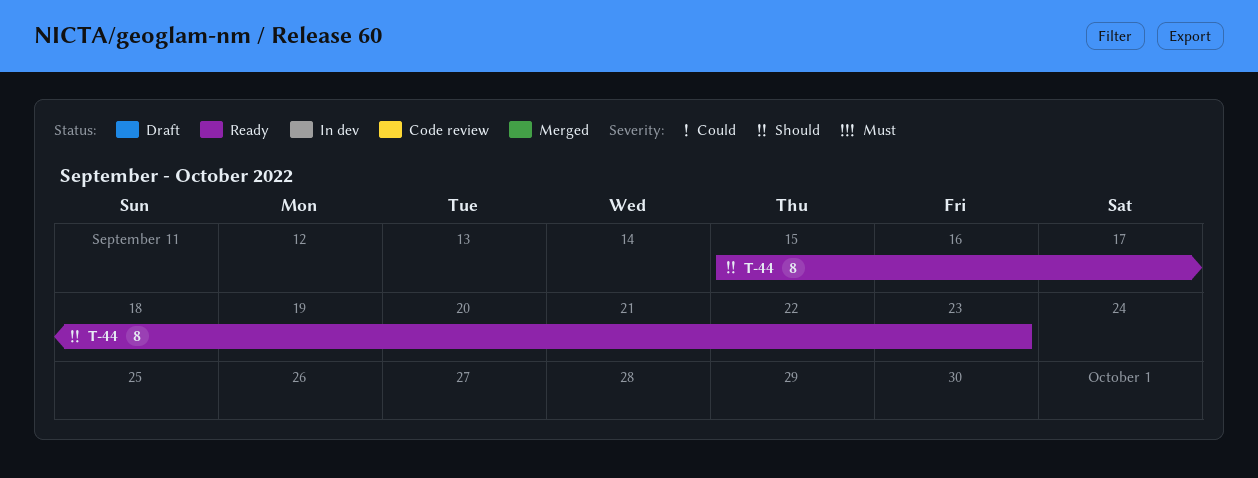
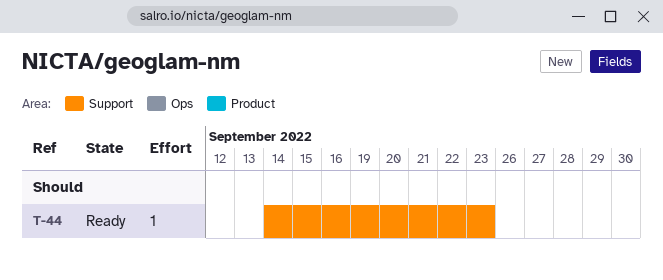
T-44, estimate: 8 -> 1
T-44, start: Sep 15 -> Sep 14

